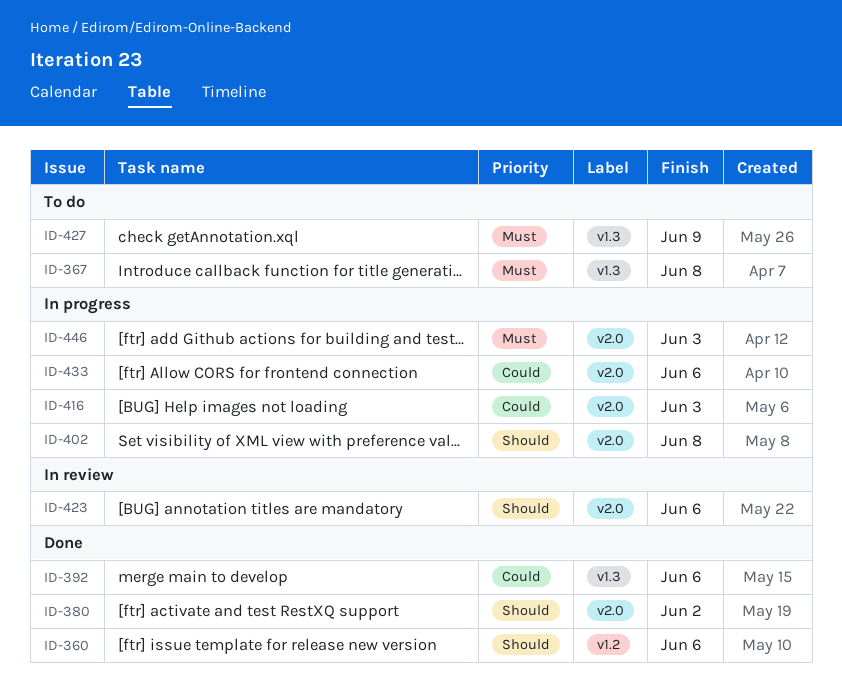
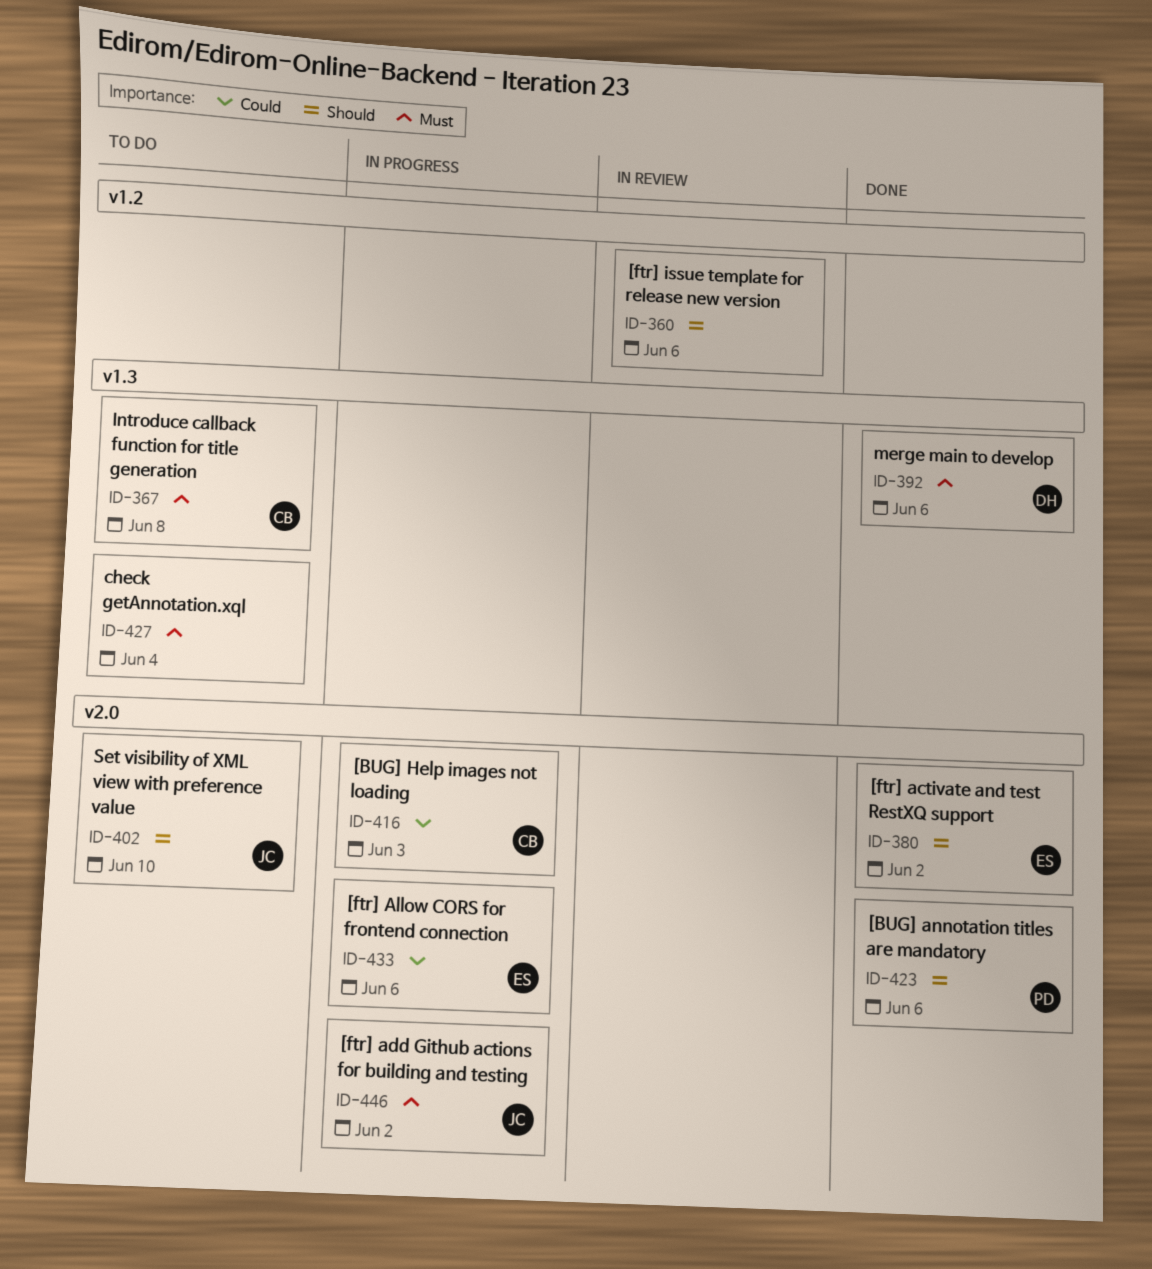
ID-360, status: Done -> In review
ID-392, priority: Could -> Must
ID-402, status: In progress -> To do
ID-402, due: Jun 8 -> Jun 10
ID-423, status: In review -> Done
ID-427, due: Jun 9 -> Jun 4
ID-446, due: Jun 3 -> Jun 2

